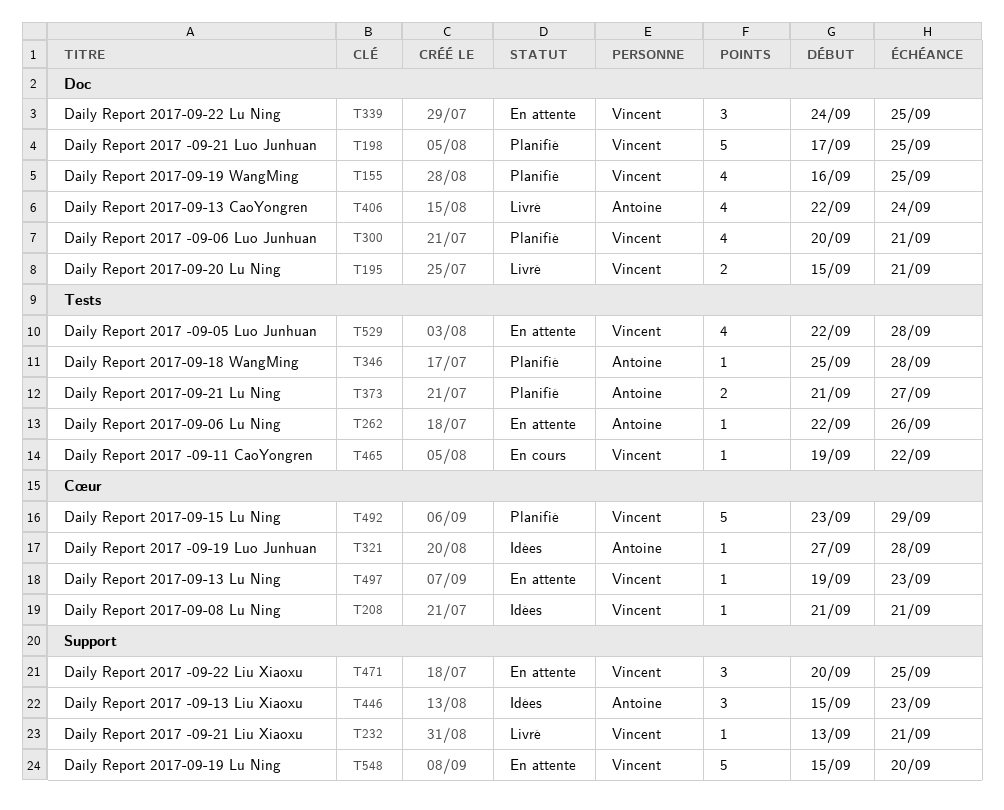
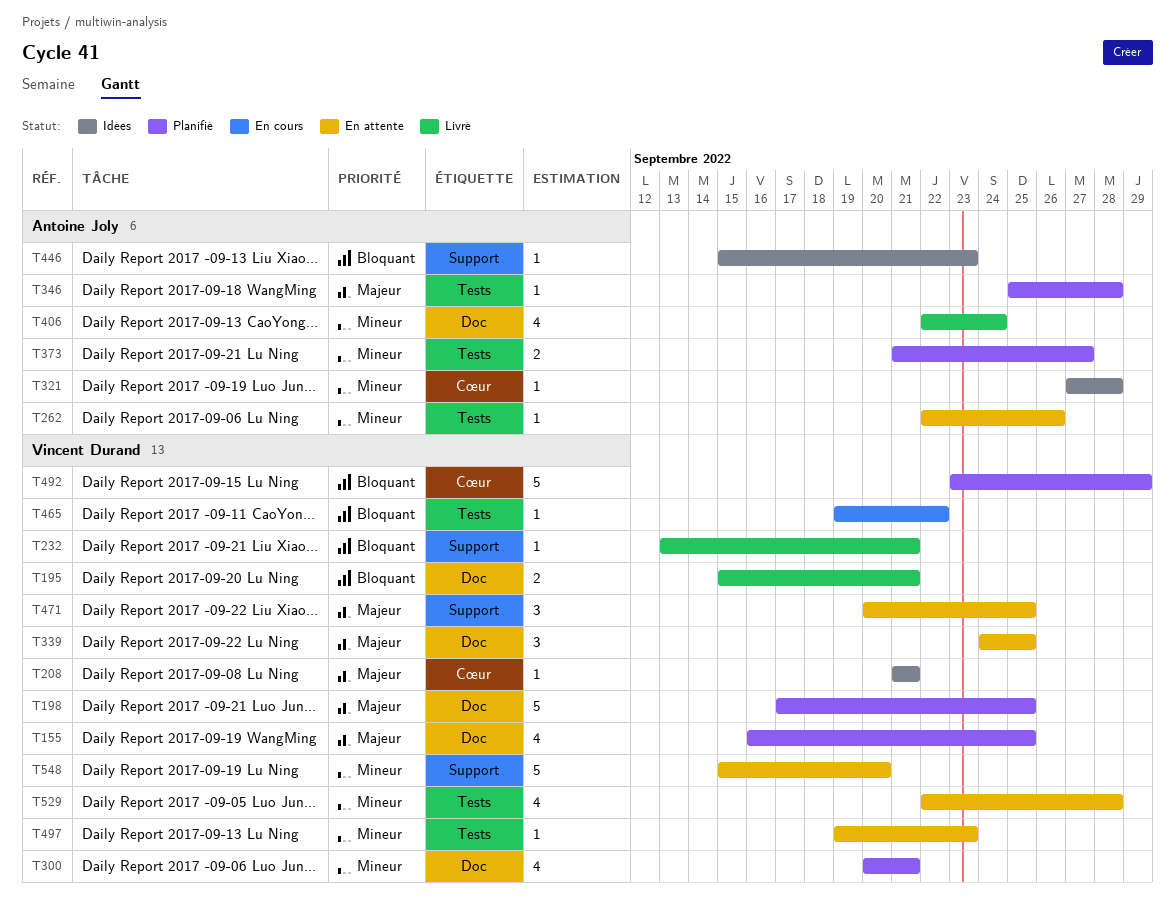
T446, estimate: 3 -> 1
T497, label: Cœur -> Tests

